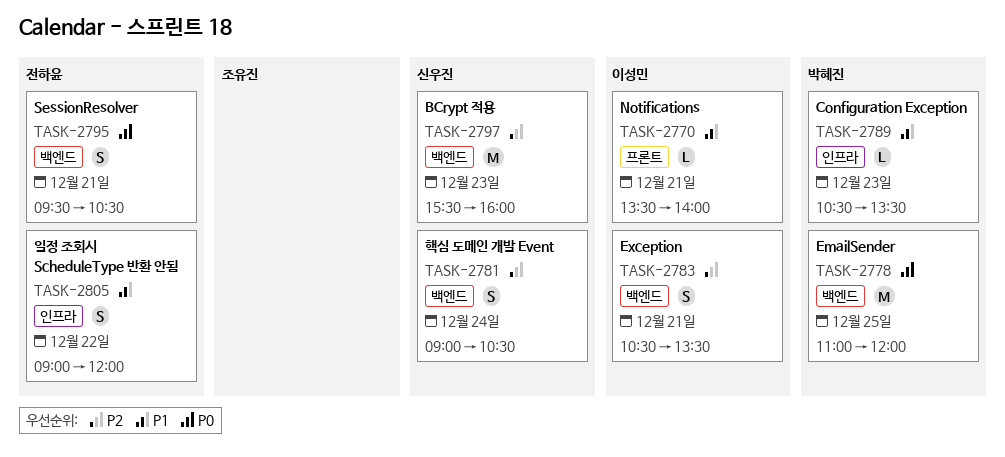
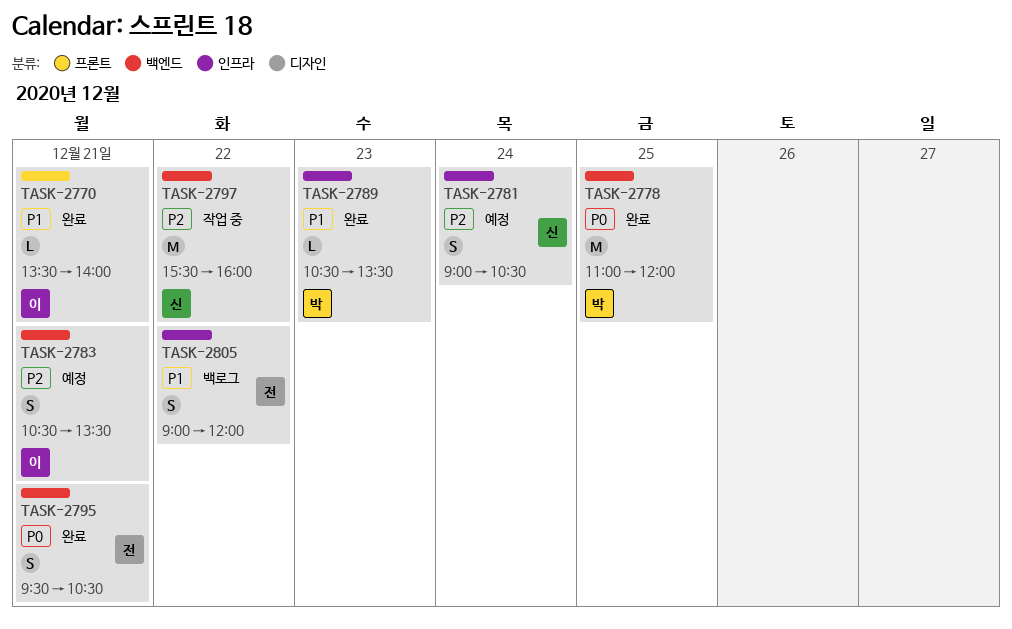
TASK-2781, label: 백엔드 -> 인프라
TASK-2797, day: Dec 23 -> Dec 22

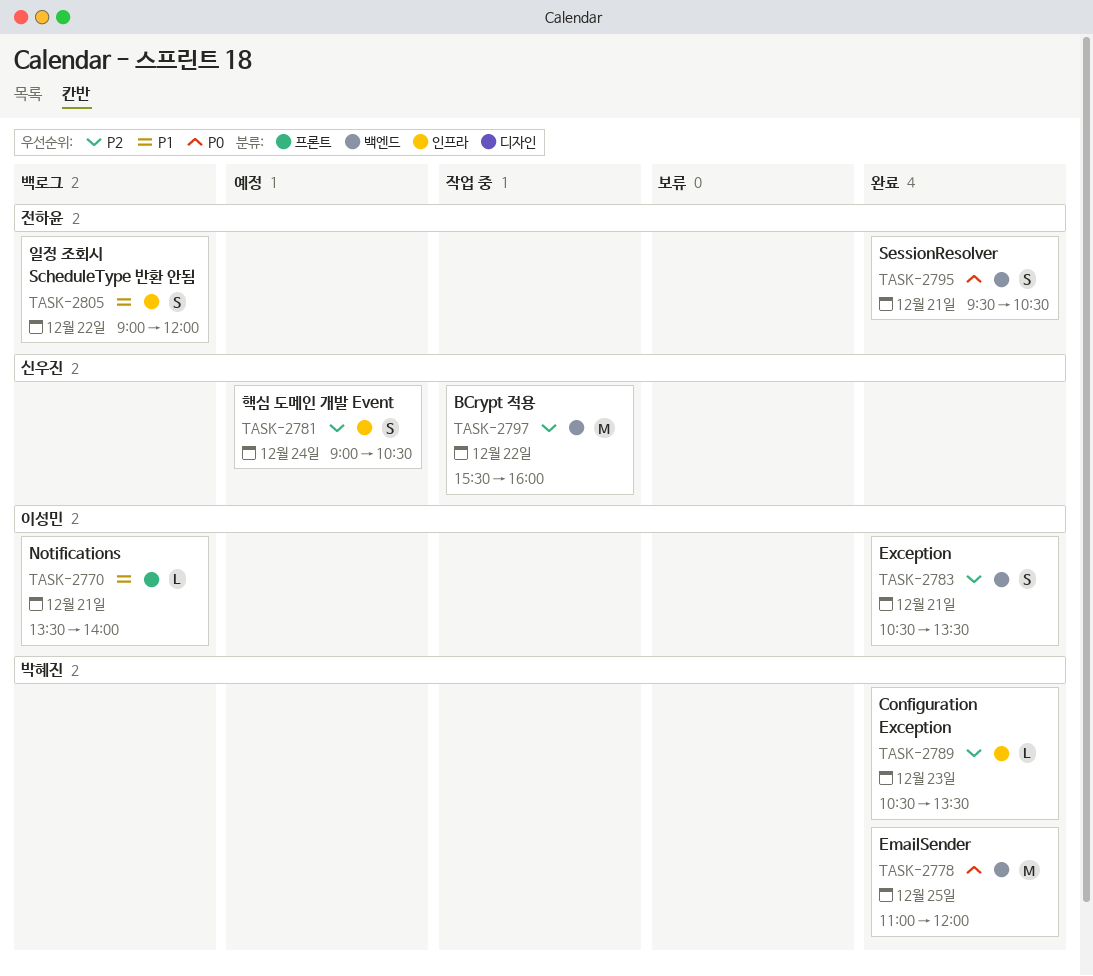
TASK-2770, status: 완료 -> 백로그
TASK-2783, status: 예정 -> 완료
TASK-2789, priority: P1 -> P2

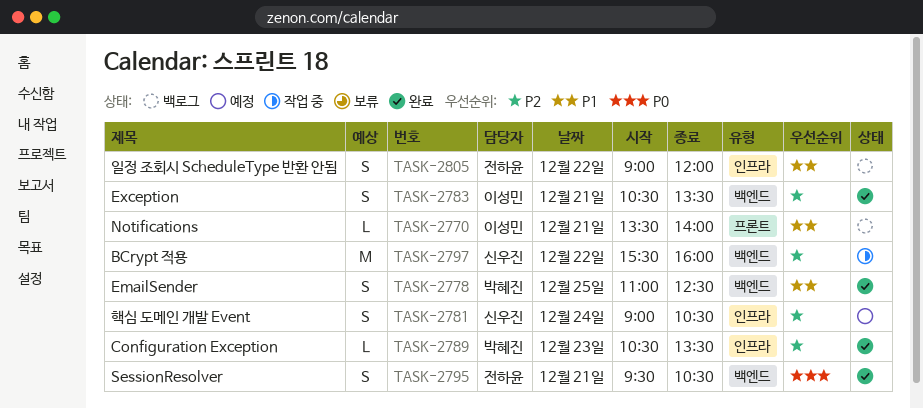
TASK-2778, priority: P0 -> P1
TASK-2778, estimate: M -> S
TASK-2778, ends: 12:00 -> 12:30

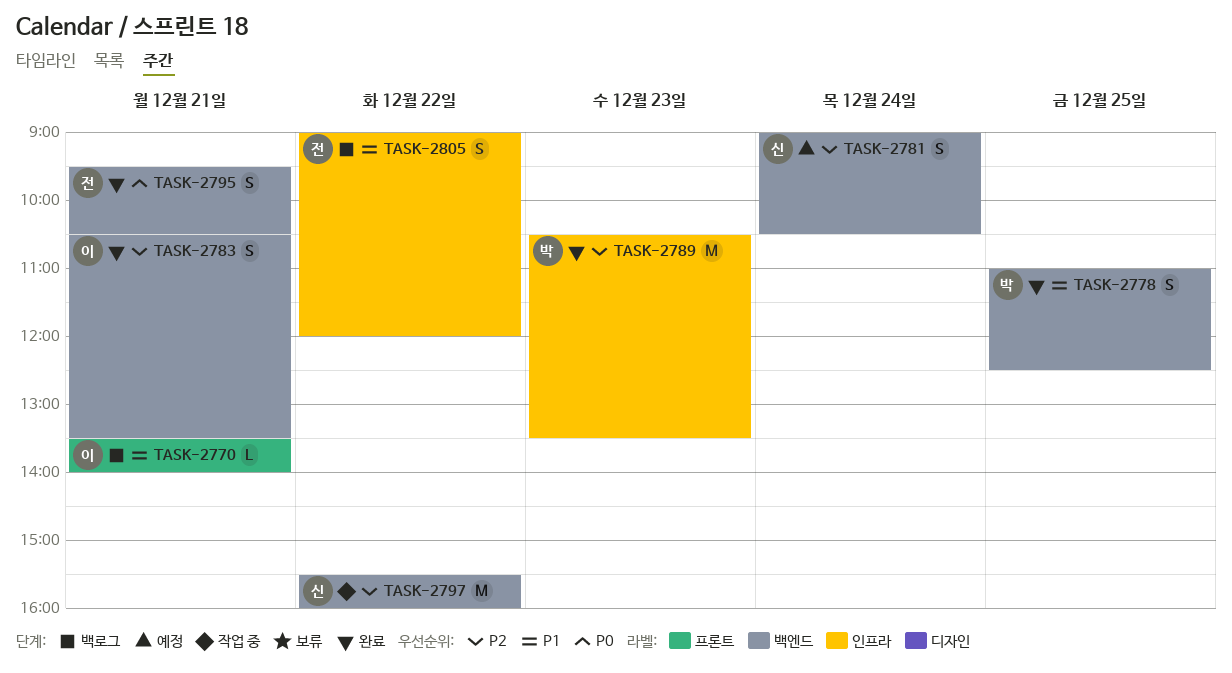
TASK-2781, label: 인프라 -> 백엔드
TASK-2789, estimate: L -> M

